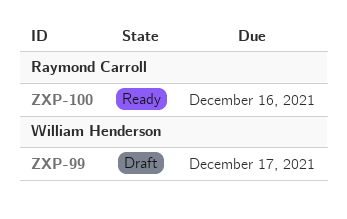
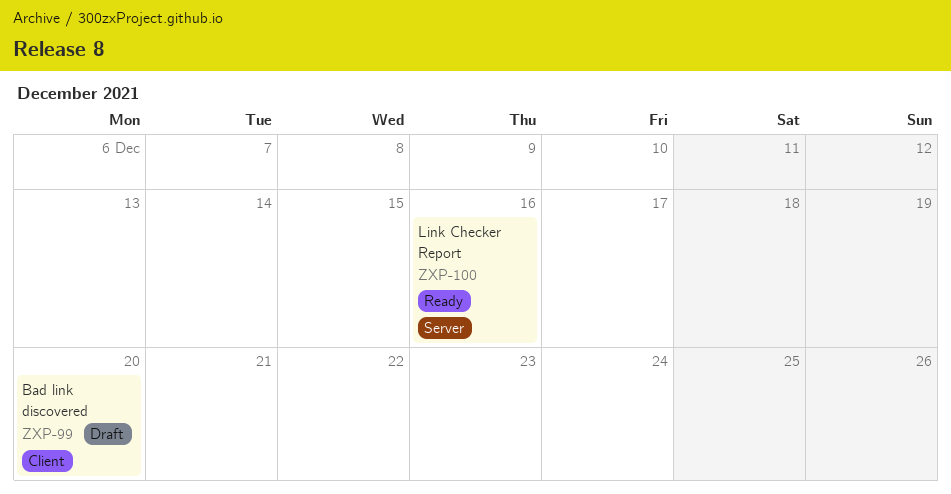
ZXP-99, due: Dec 17 -> Dec 20

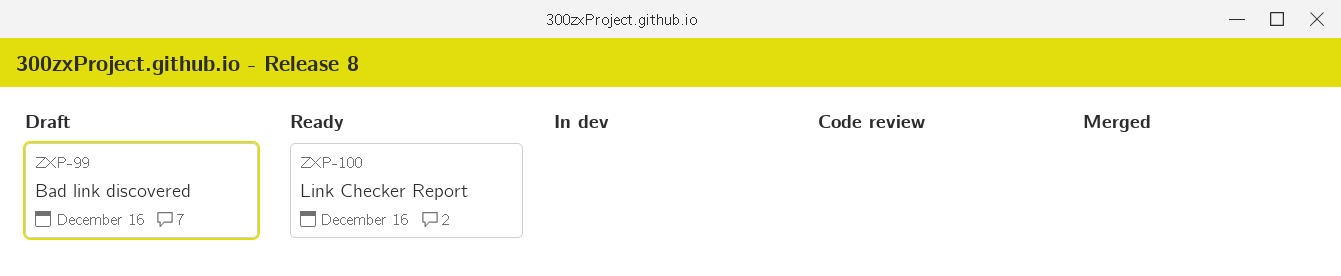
ZXP-99, due: Dec 20 -> Dec 16

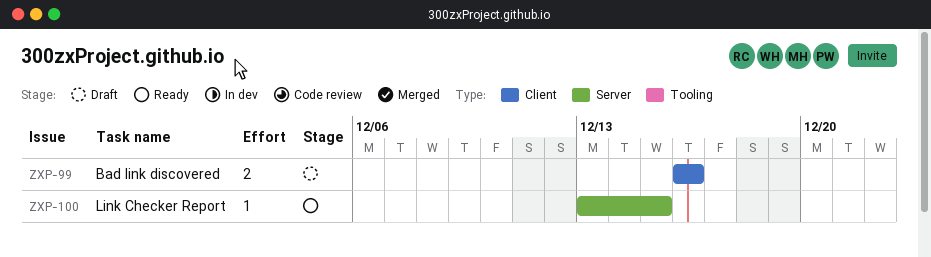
ZXP-100, due: Dec 16 -> Dec 15

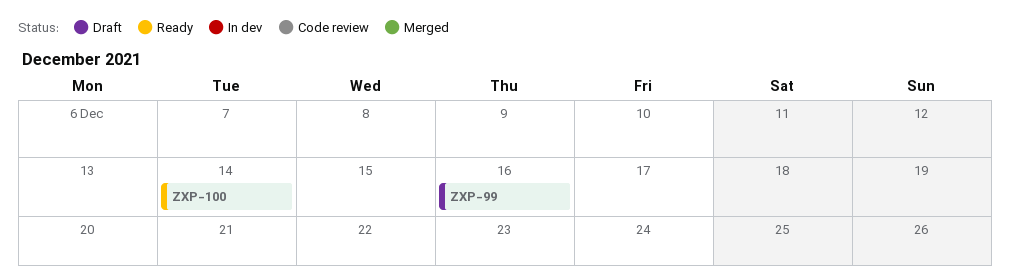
ZXP-100, due: Dec 15 -> Dec 14

